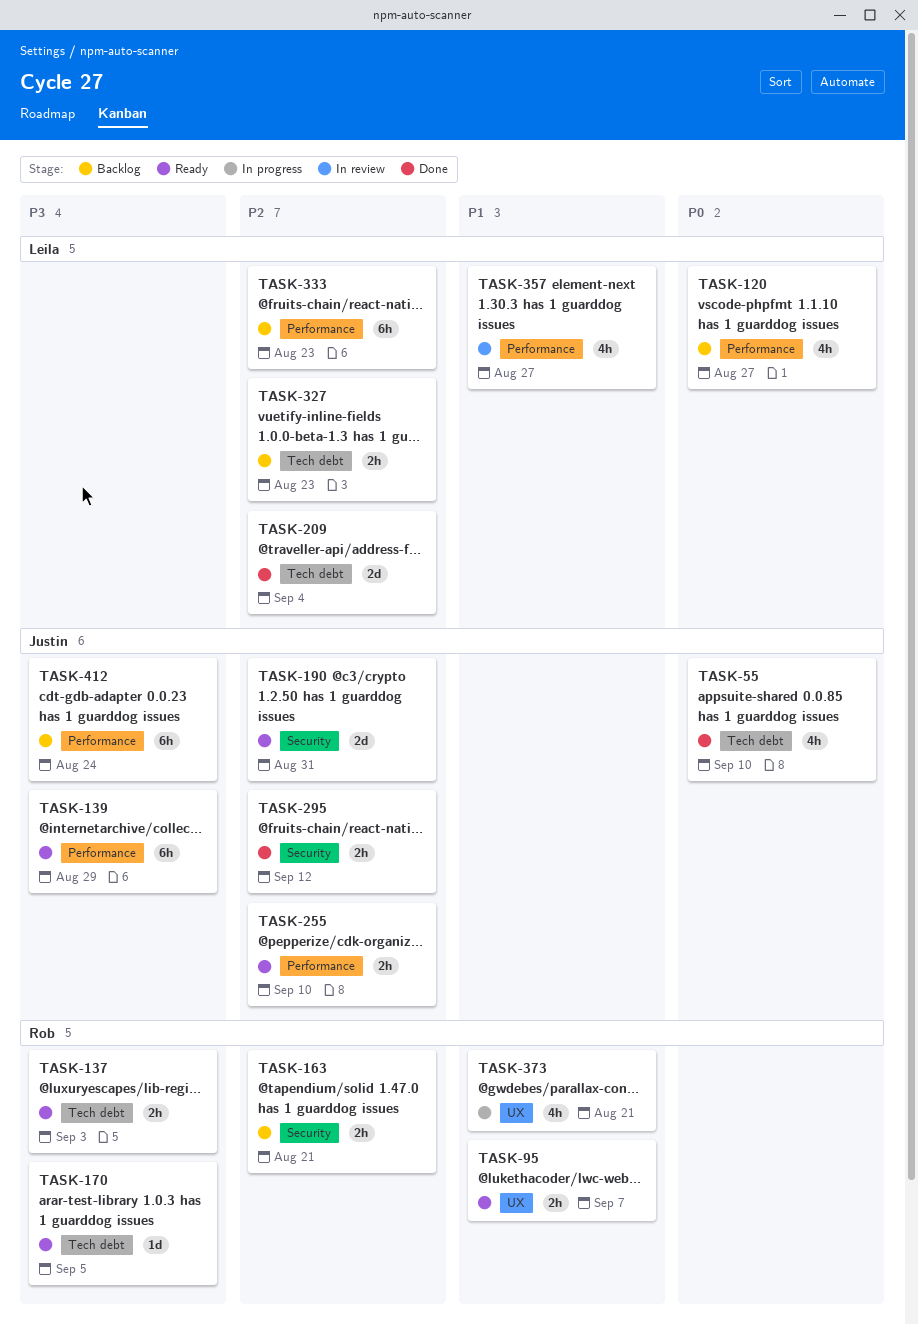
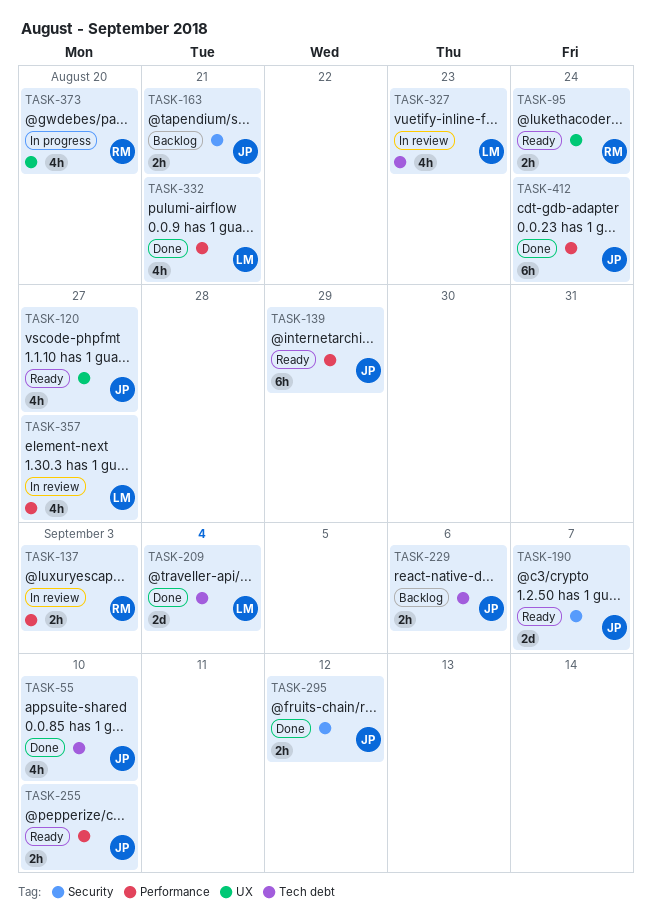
TASK-95, due: Sep 7 -> Aug 24
TASK-120, status: Backlog -> Ready
TASK-120, owner: Leila -> Justin
TASK-120, label: Performance -> UX
TASK-137, status: Ready -> In review
TASK-137, label: Tech debt -> Performance
TASK-163, owner: Rob -> Justin
TASK-170: present -> none
TASK-190, due: Aug 31 -> Sep 7
TASK-229: none -> present
TASK-327, status: Backlog -> In review
TASK-327, estimate: 2h -> 4h
TASK-332: none -> present
TASK-333: present -> none
TASK-373, due: Aug 21 -> Aug 20
TASK-412, status: Backlog -> Done

